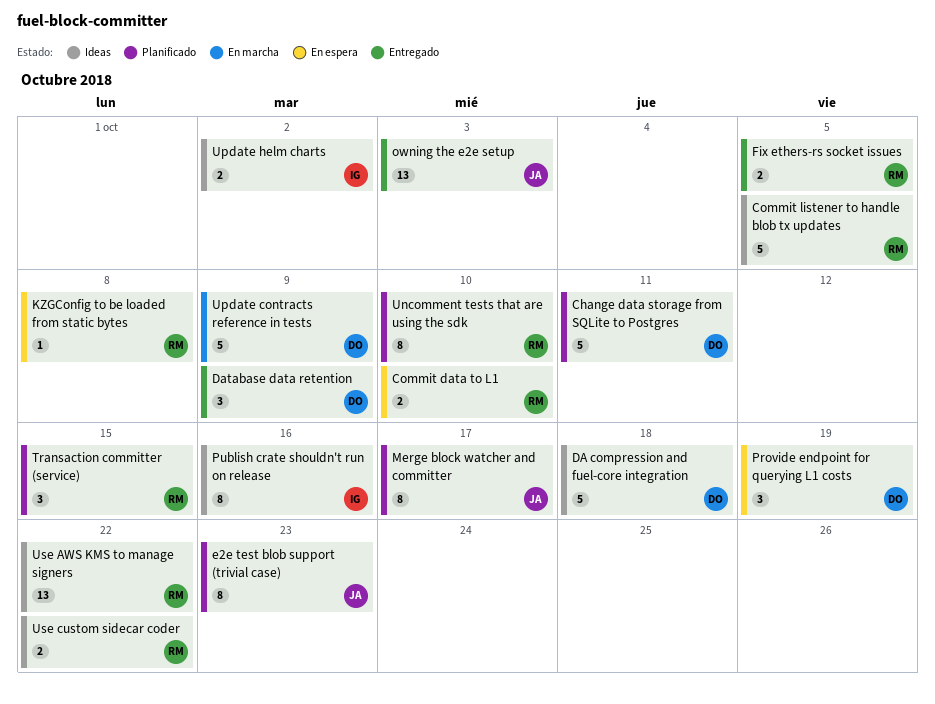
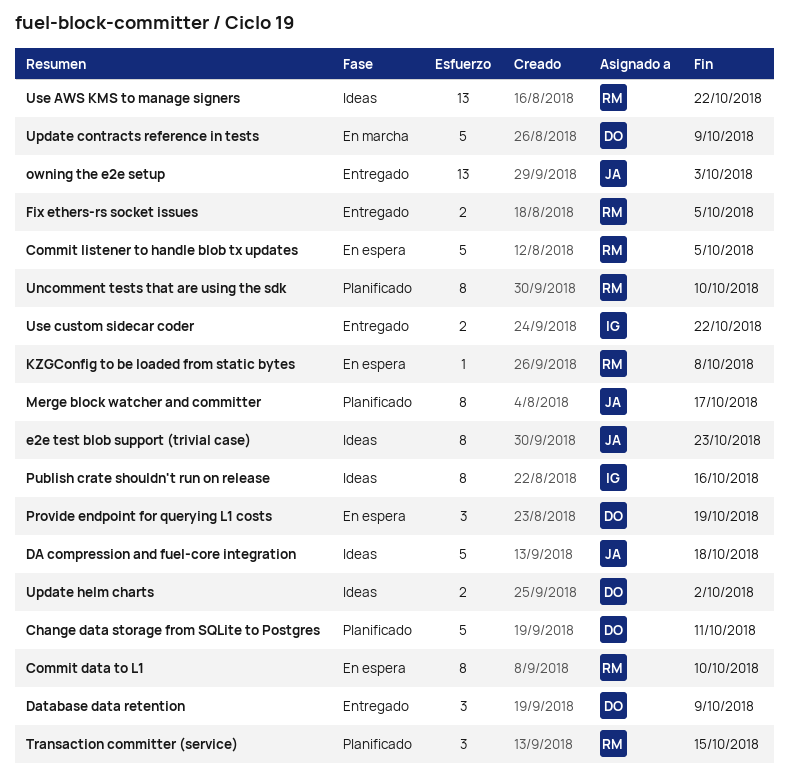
Commit data to L1, estimate: 2 -> 8
Commit listener to handle blob tx updates, status: Ideas -> En espera
DA compression and fuel-core integration, owner: DO -> JA
e2e test blob support (trivial case), status: Planificado -> Ideas
Update helm charts, owner: IG -> DO
Use custom sidecar coder, status: Ideas -> Entregado
Use custom sidecar coder, owner: RM -> IG

